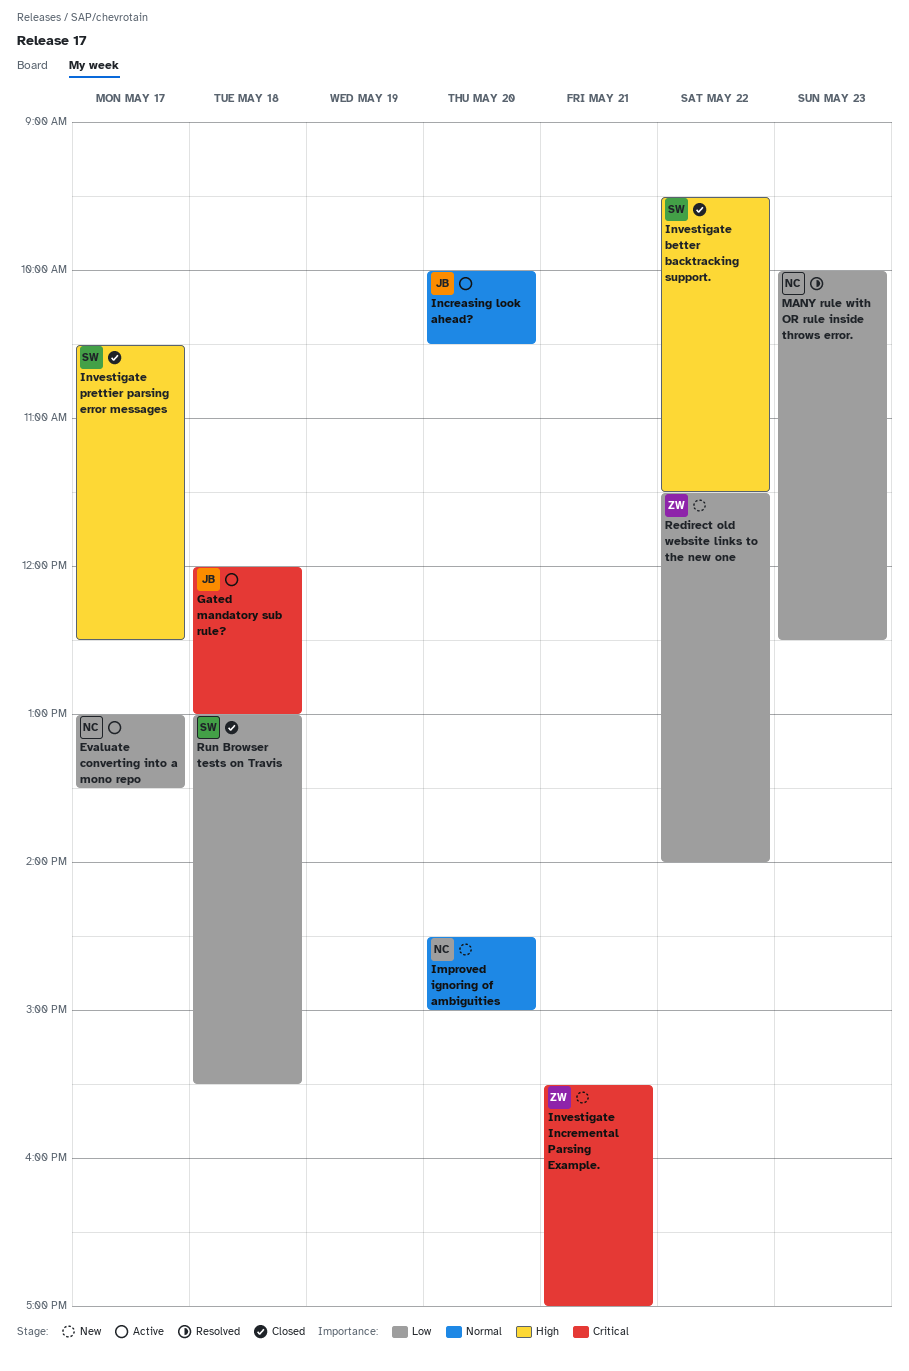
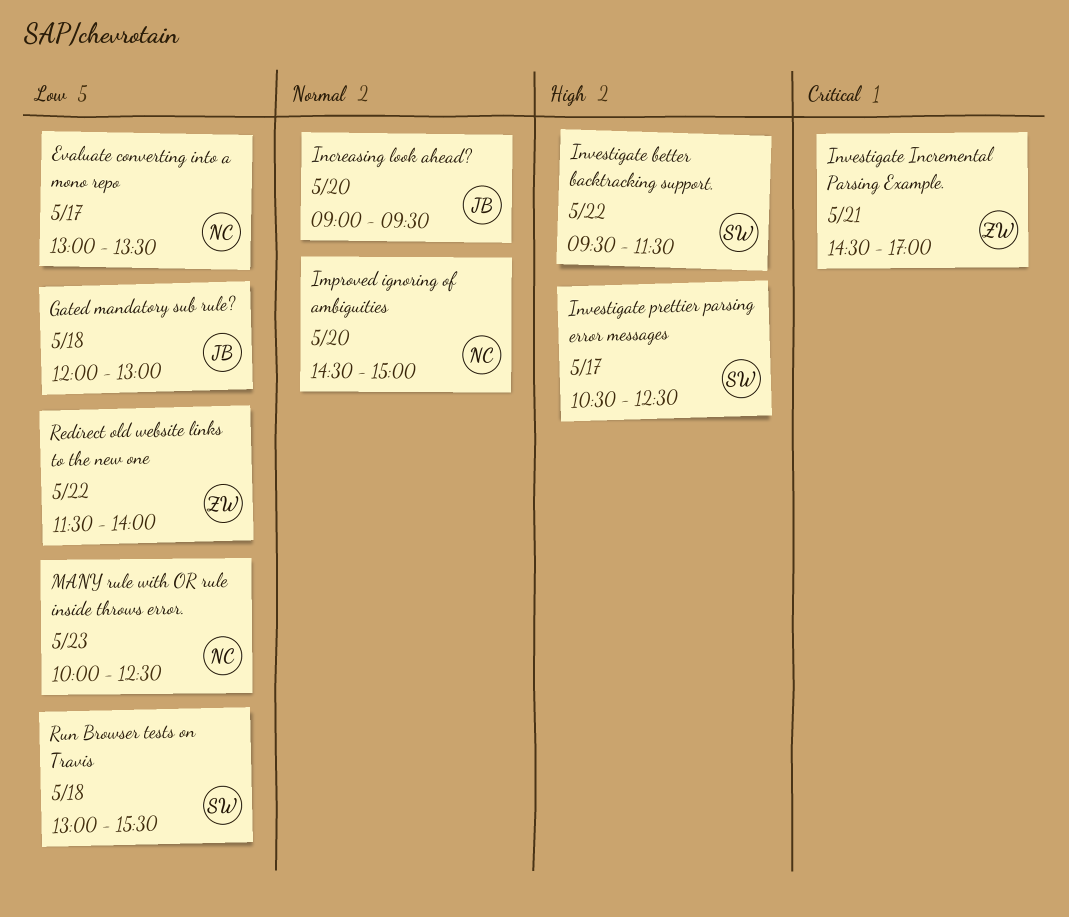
Gated mandatory sub rule?, priority: Critical -> Low
Increasing look ahead?, begins: 10:00 -> 09:00
Increasing look ahead?, ends: 10:30 -> 09:30
Investigate Incremental Parsing Example., begins: 15:30 -> 14:30

